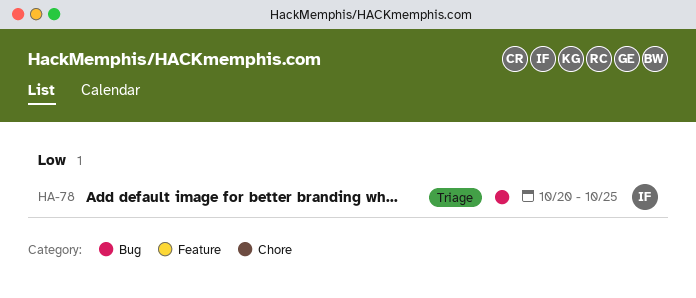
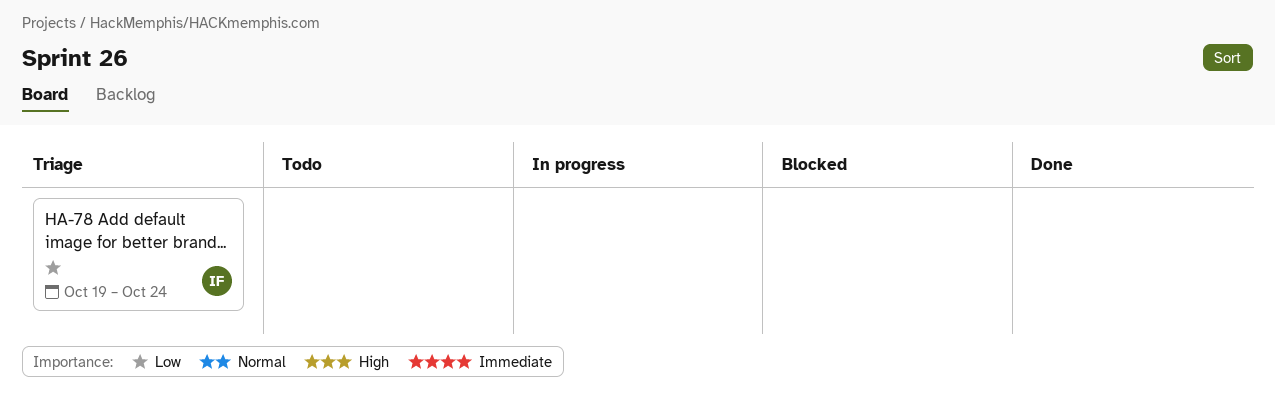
HA-78, start: Oct 20 -> Oct 19
HA-78, due: Oct 25 -> Oct 24

